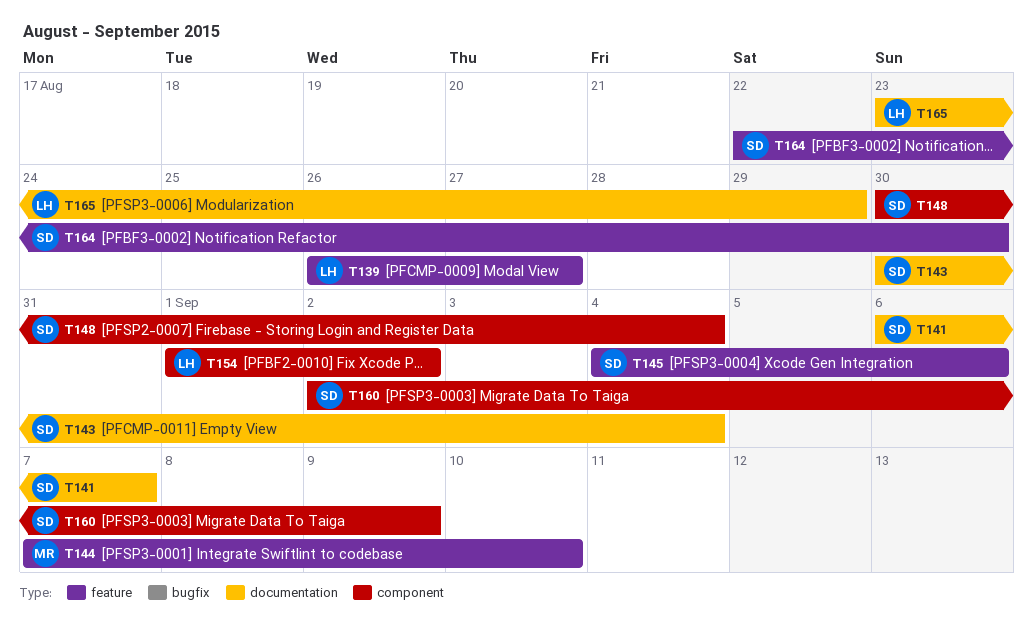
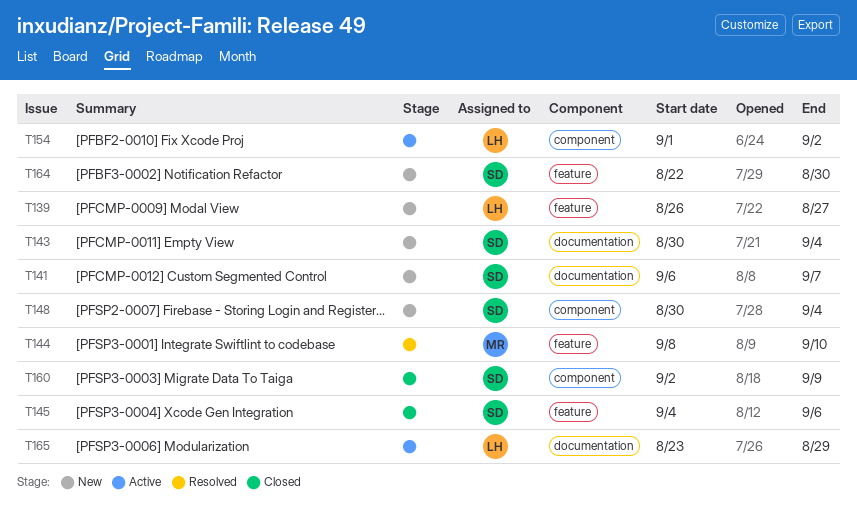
T144, start: Sep 7 -> Sep 8

